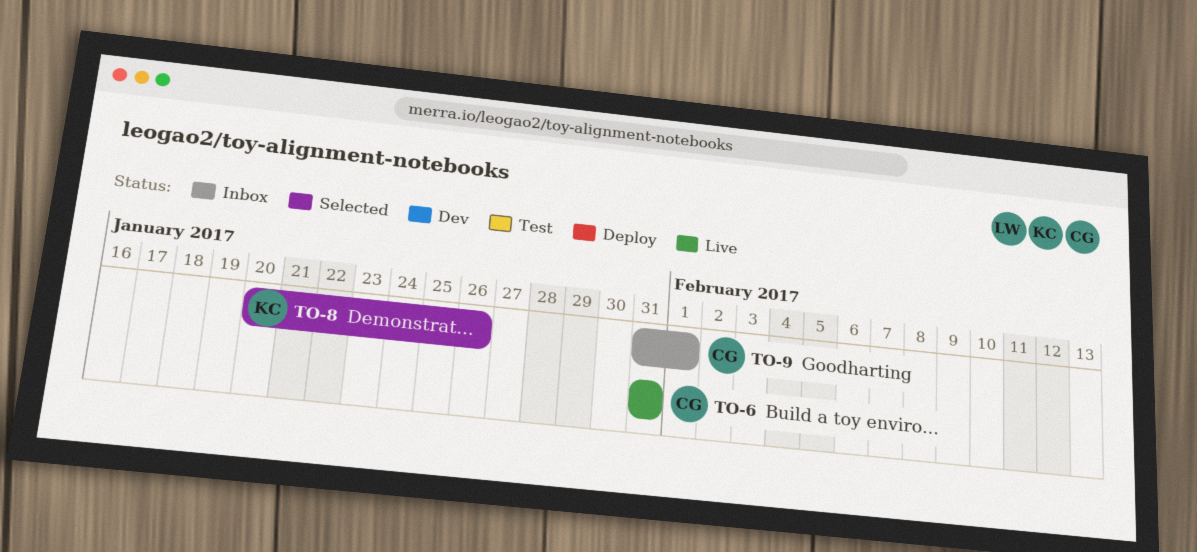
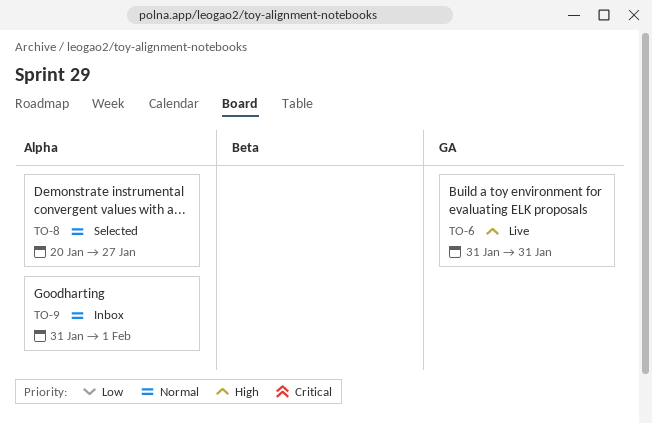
TO-8, due: Jan 26 -> Jan 27

